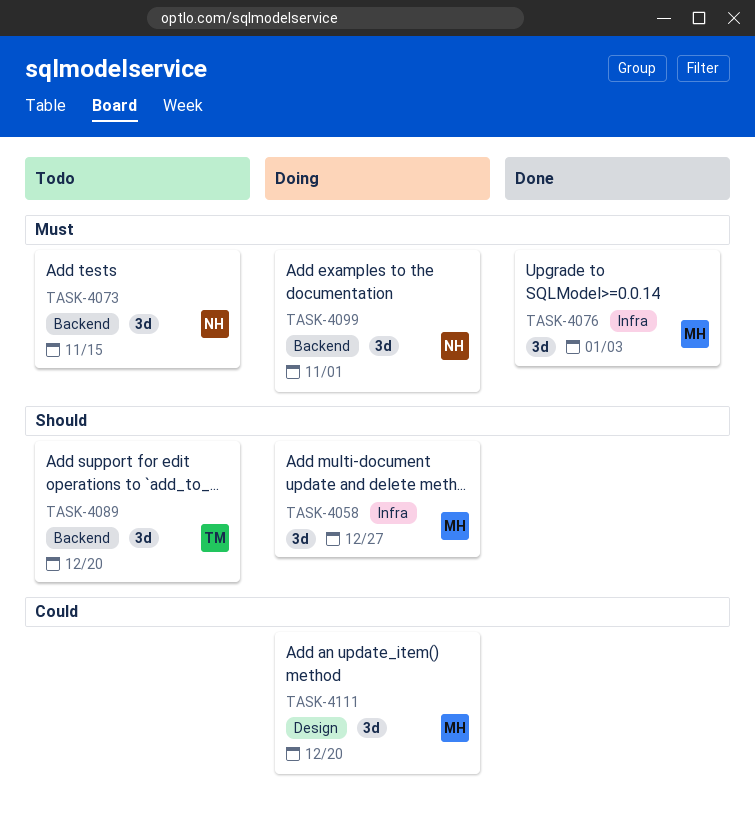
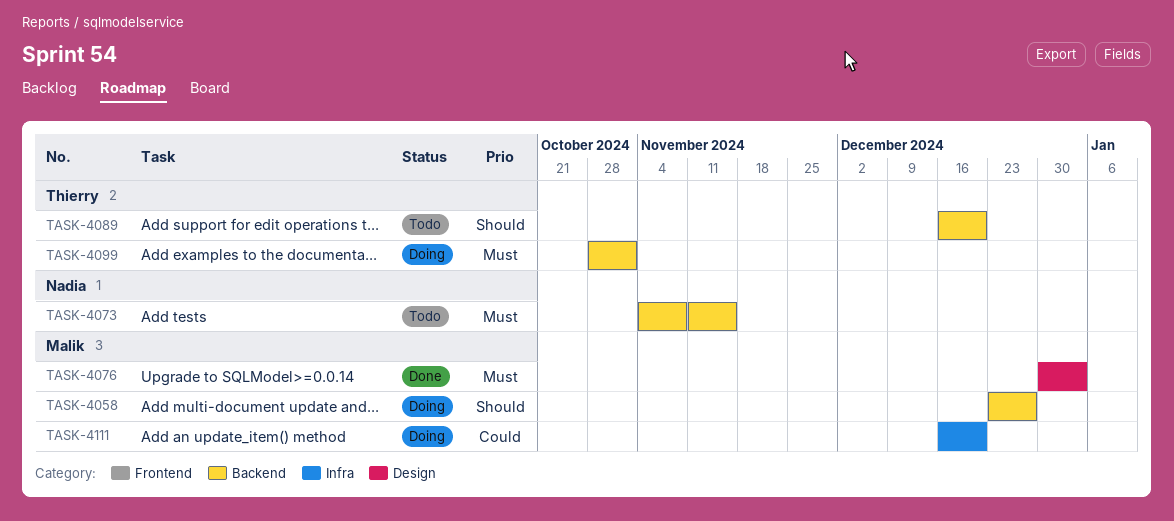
TASK-4058, label: Infra -> Backend
TASK-4076, label: Infra -> Design
TASK-4099, owner: Nadia -> Thierry
TASK-4111, label: Design -> Infra

